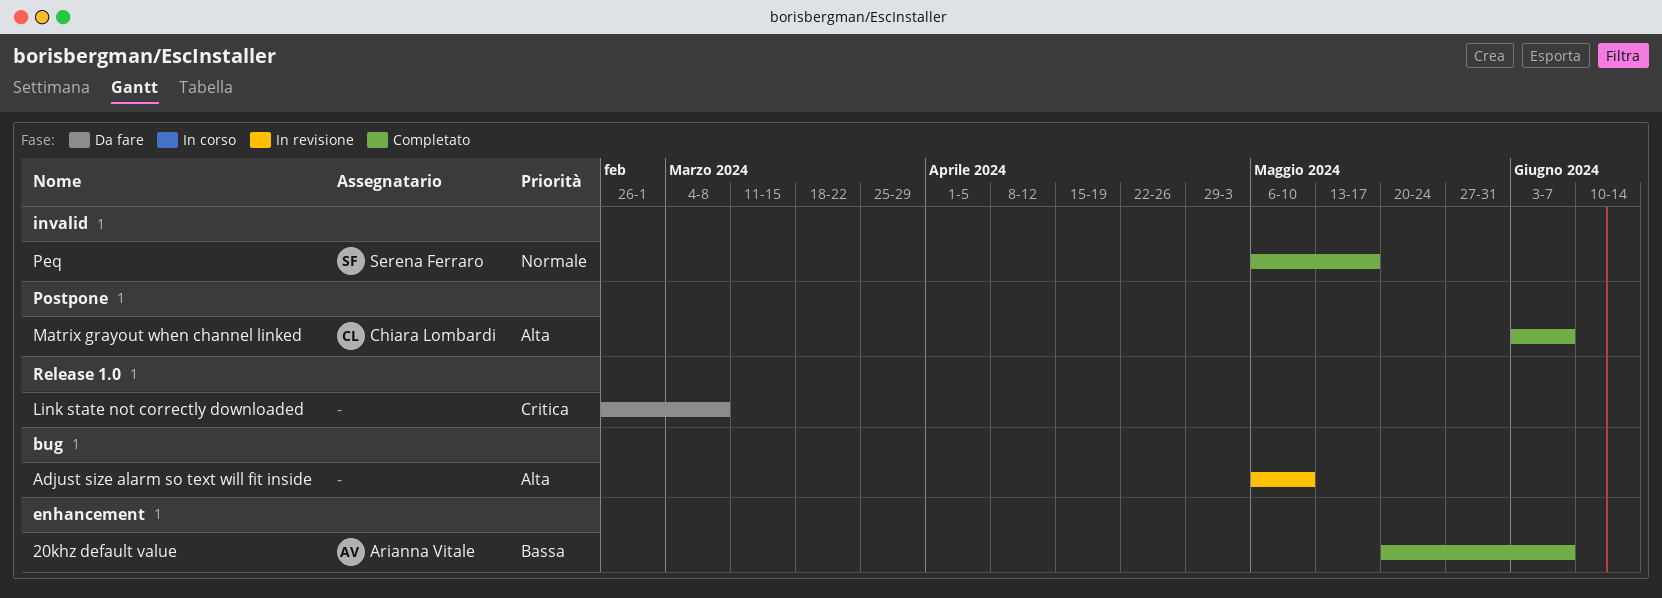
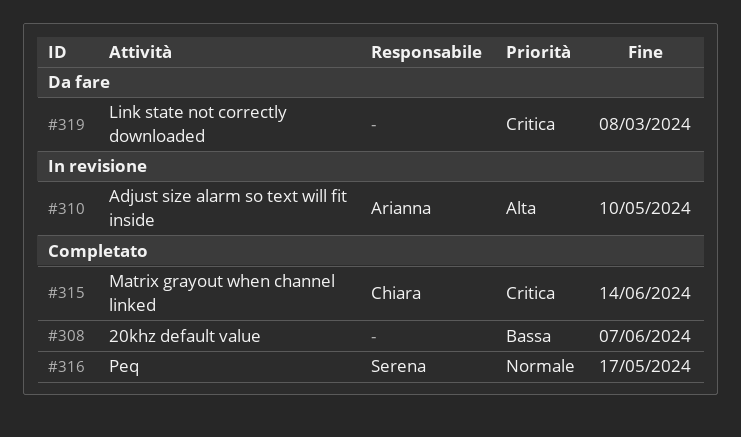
20khz default value, owner: Arianna Vitale -> none
Adjust size alarm so text will fit inside, owner: none -> Arianna Vitale
Matrix grayout when channel linked, priority: Alta -> Critica
Matrix grayout when channel linked, due: Jun 7 -> Jun 14

